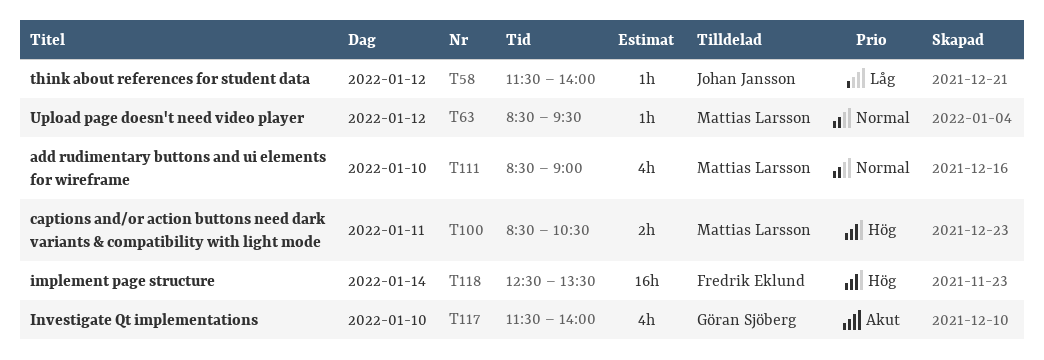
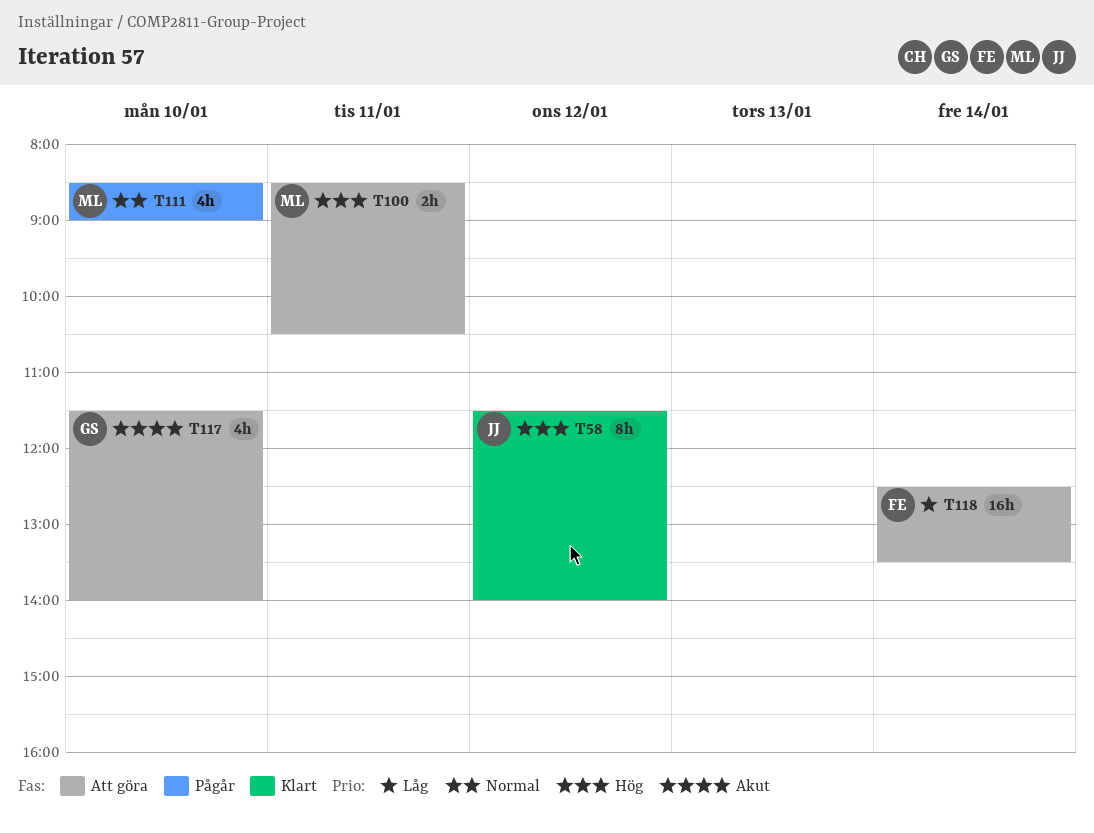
T58, priority: Låg -> Hög
T58, estimate: 1h -> 8h
T63: present -> none
T118, priority: Hög -> Låg

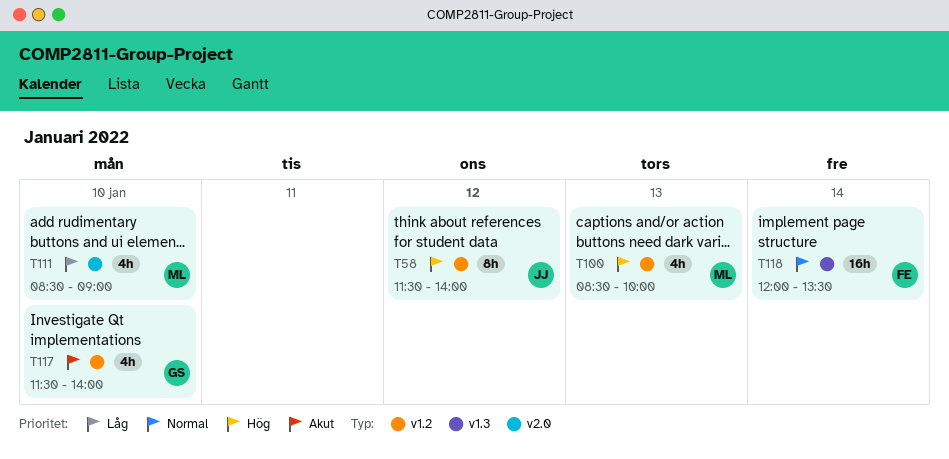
T100, estimate: 2h -> 4h
T100, day: Jan 11 -> Jan 13
T100, ends: 10:30 -> 10:00
T111, priority: Normal -> Låg
T118, priority: Låg -> Normal
T118, begins: 12:30 -> 12:00

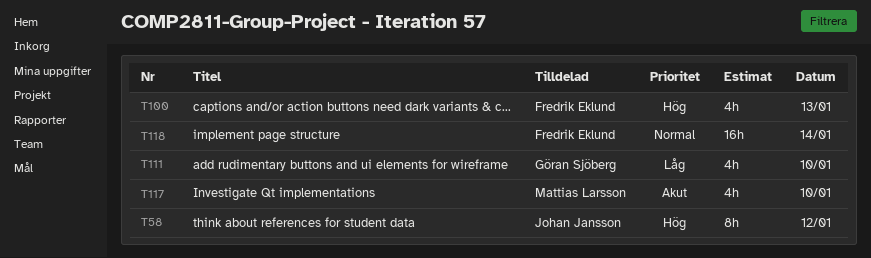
T100, owner: Mattias Larsson -> Fredrik Eklund
T111, owner: Mattias Larsson -> Göran Sjöberg
T117, owner: Göran Sjöberg -> Mattias Larsson

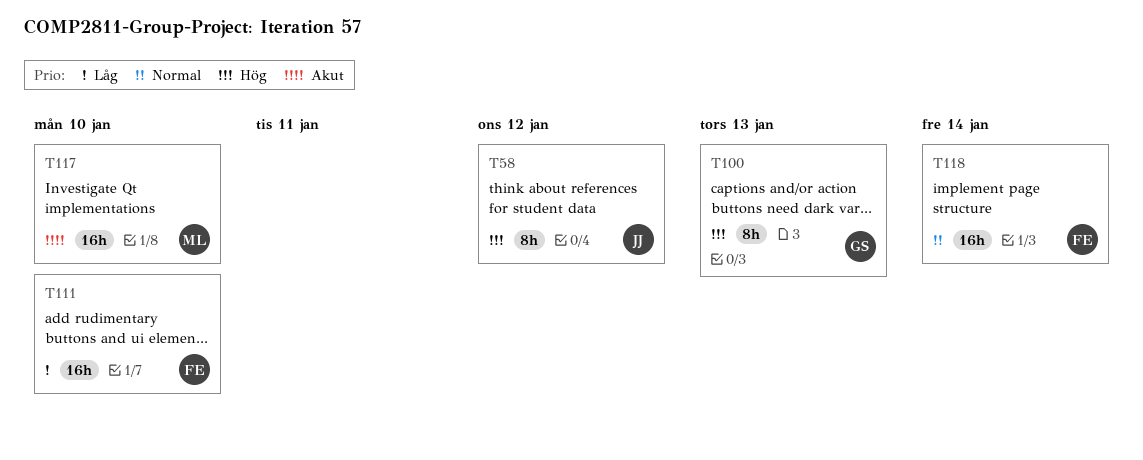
T100, owner: Fredrik Eklund -> Göran Sjöberg
T100, estimate: 4h -> 8h
T111, owner: Göran Sjöberg -> Fredrik Eklund
T111, estimate: 4h -> 16h
T117, estimate: 4h -> 16h

